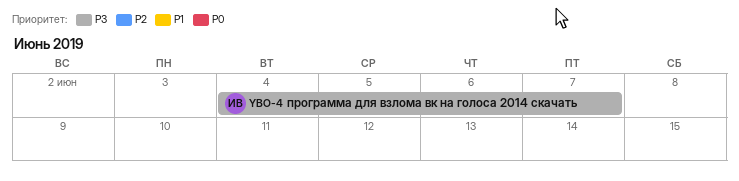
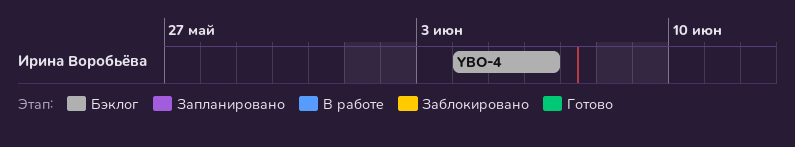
YBO-4, due: Jun 7 -> Jun 6

